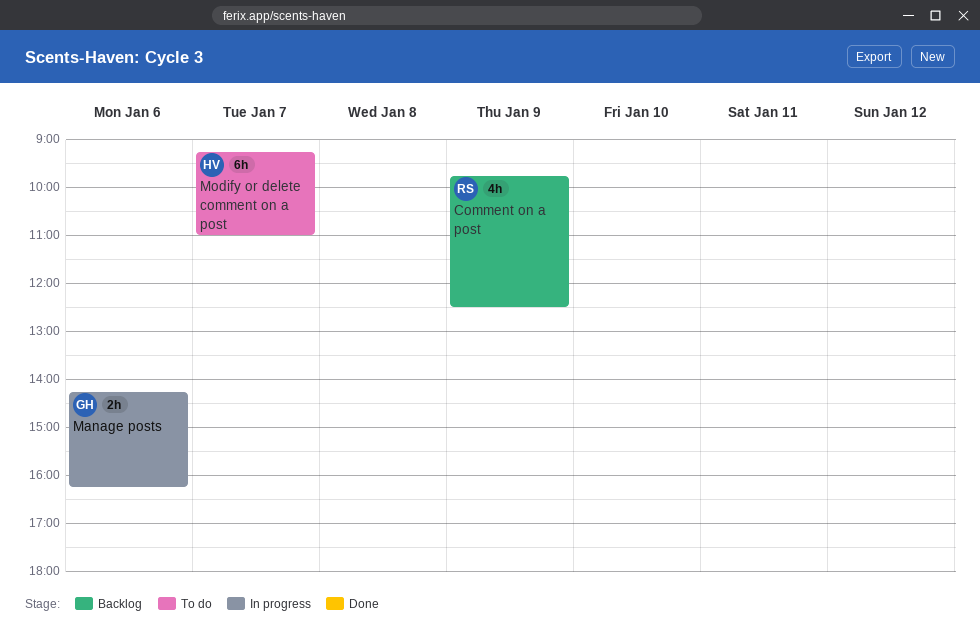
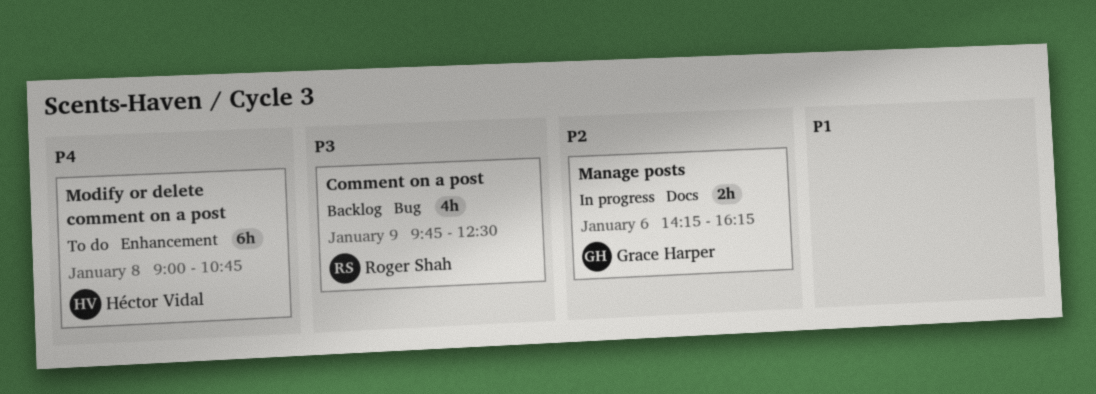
Modify or delete comment on a post, day: Jan 7 -> Jan 8
Modify or delete comment on a post, begins: 09:15 -> 09:00
Modify or delete comment on a post, ends: 11:00 -> 10:45

